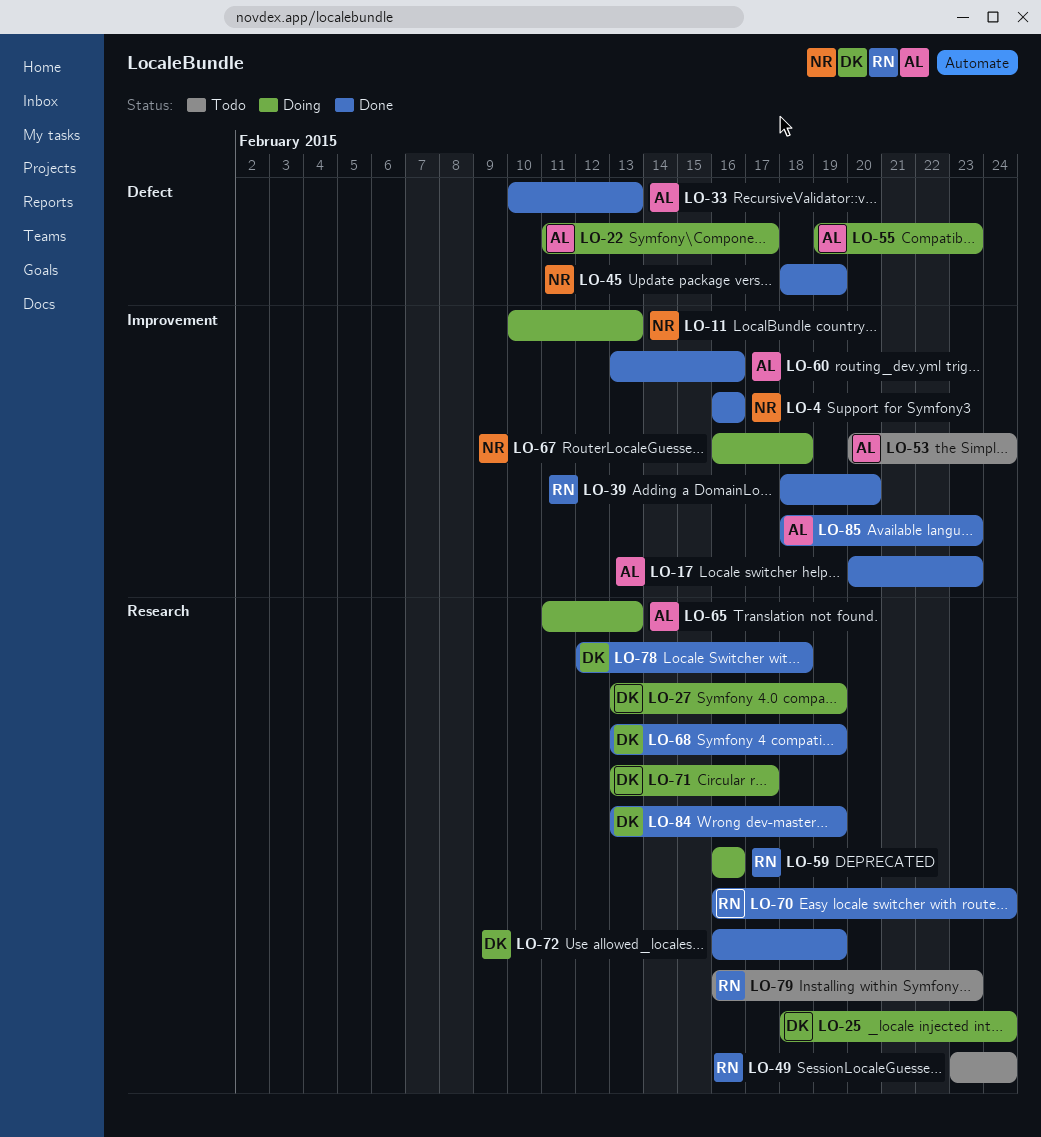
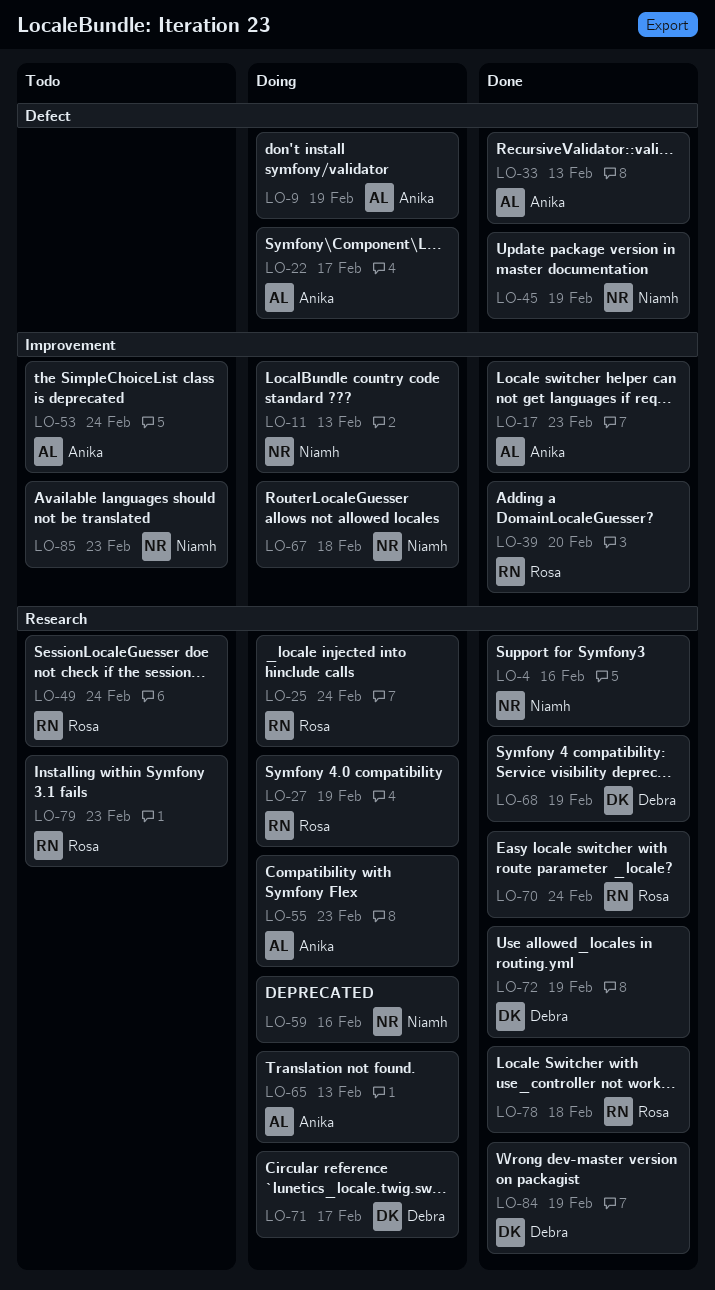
LO-4, label: Improvement -> Research
LO-9: none -> present
LO-25, owner: Debra -> Rosa
LO-27, owner: Debra -> Rosa
LO-55, label: Defect -> Research
LO-59, owner: Rosa -> Niamh
LO-60: present -> none
LO-78, owner: Debra -> Rosa
LO-85, status: Done -> Todo
LO-85, owner: Anika -> Niamh

